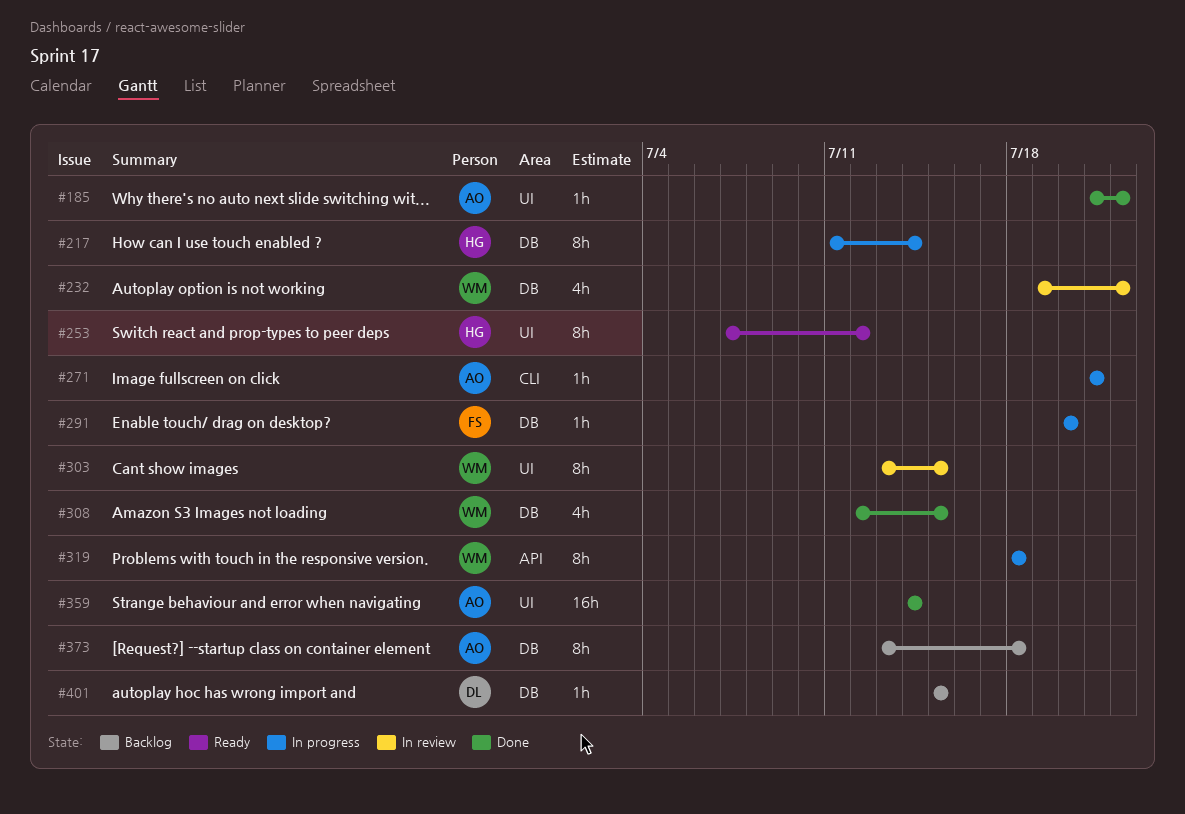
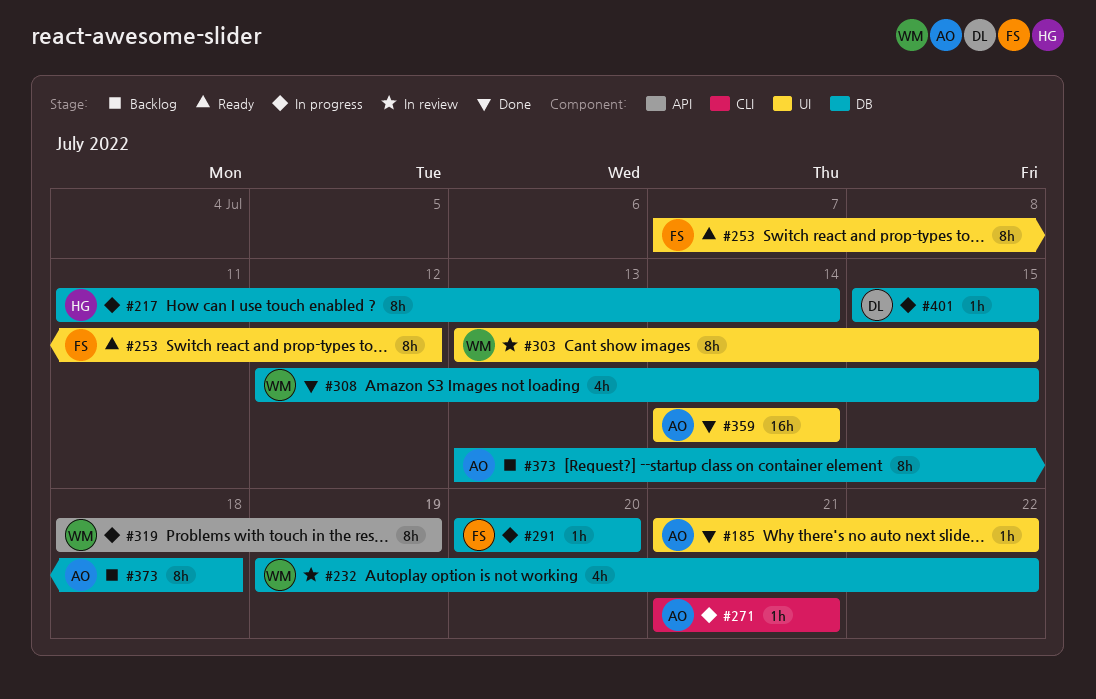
#253, owner: HG -> FS
#319, due: Jul 18 -> Jul 19
#401, status: Backlog -> In progress

